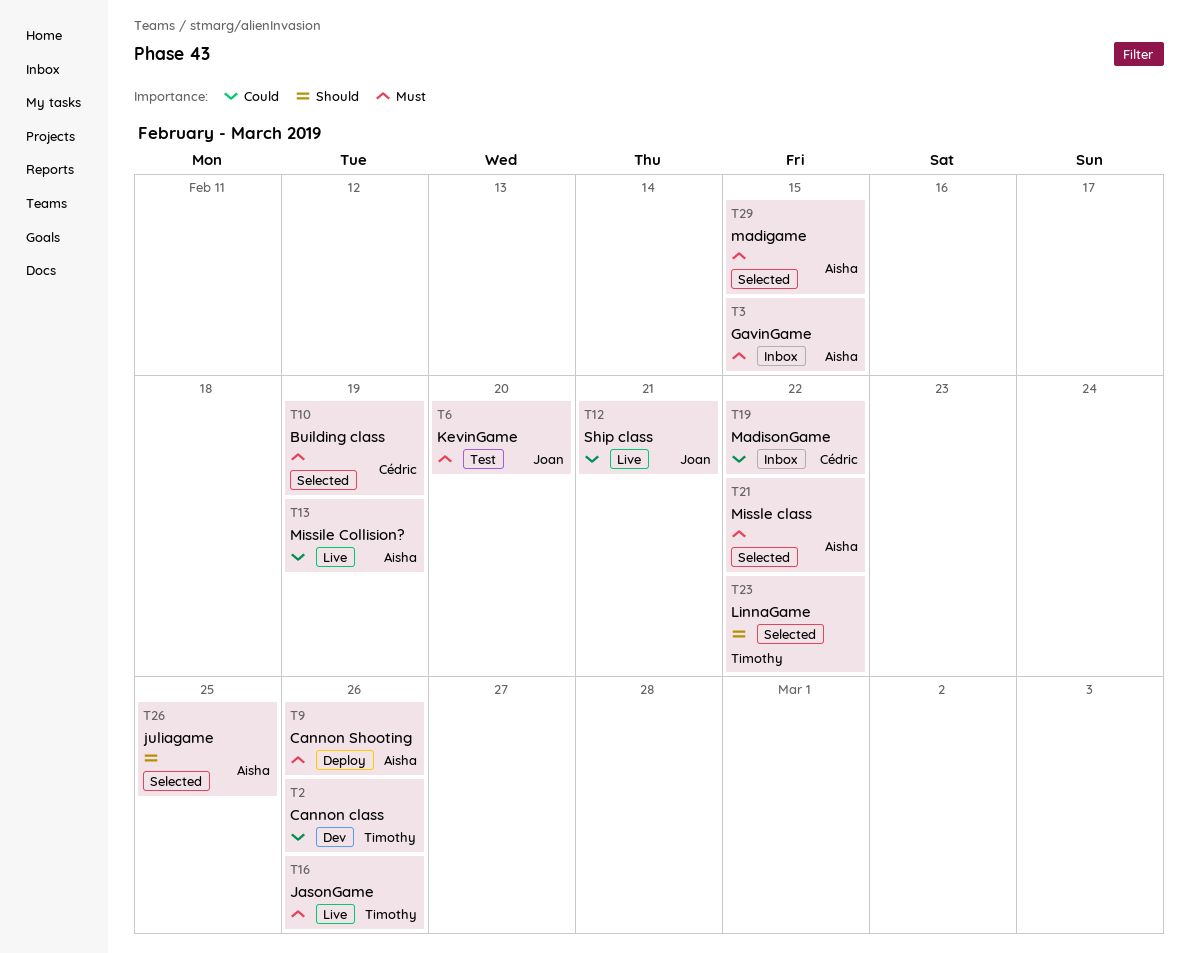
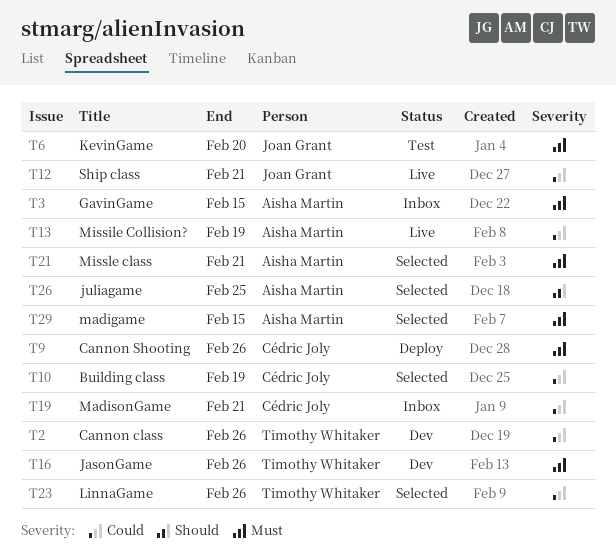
T9, owner: Aisha Martin -> Cédric Joly
T10, priority: Must -> Could
T16, status: Live -> Dev
T19, due: Feb 22 -> Feb 21
T21, due: Feb 22 -> Feb 21
T23, priority: Should -> Could
T23, due: Feb 22 -> Feb 26

